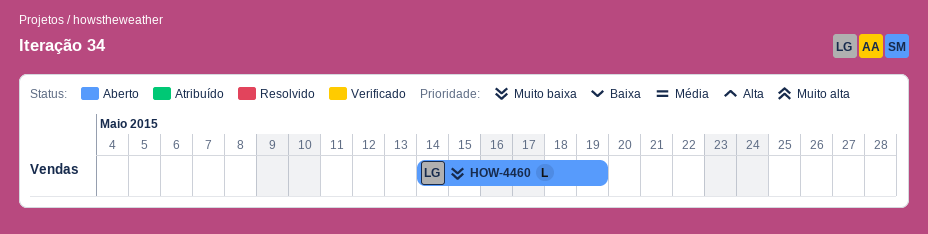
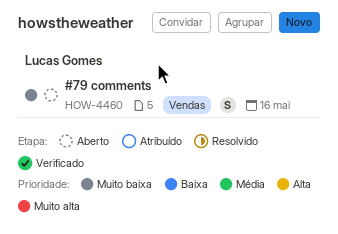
HOW-4460, estimate: L -> S
HOW-4460, due: May 19 -> May 16

